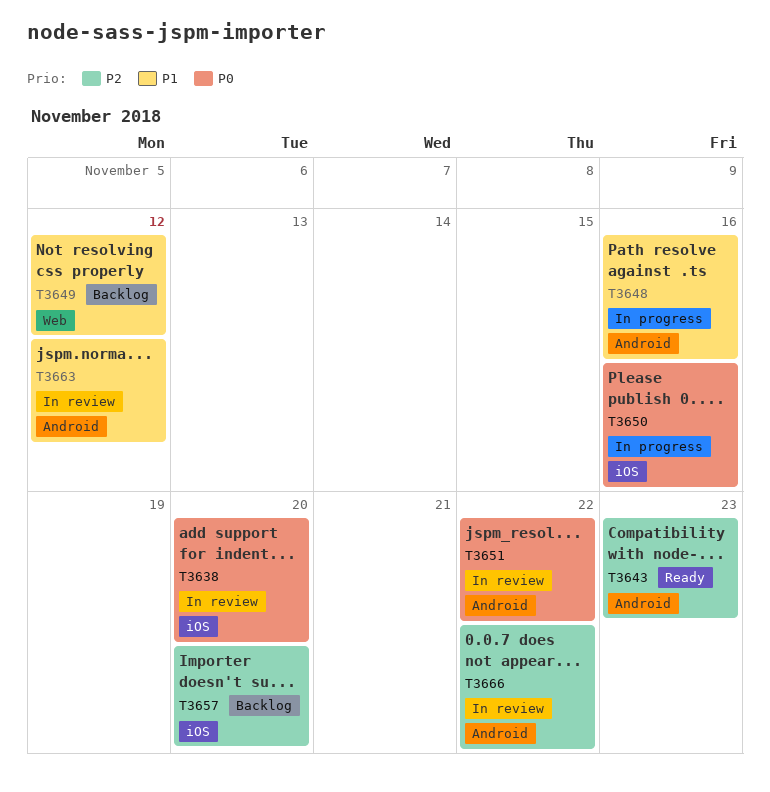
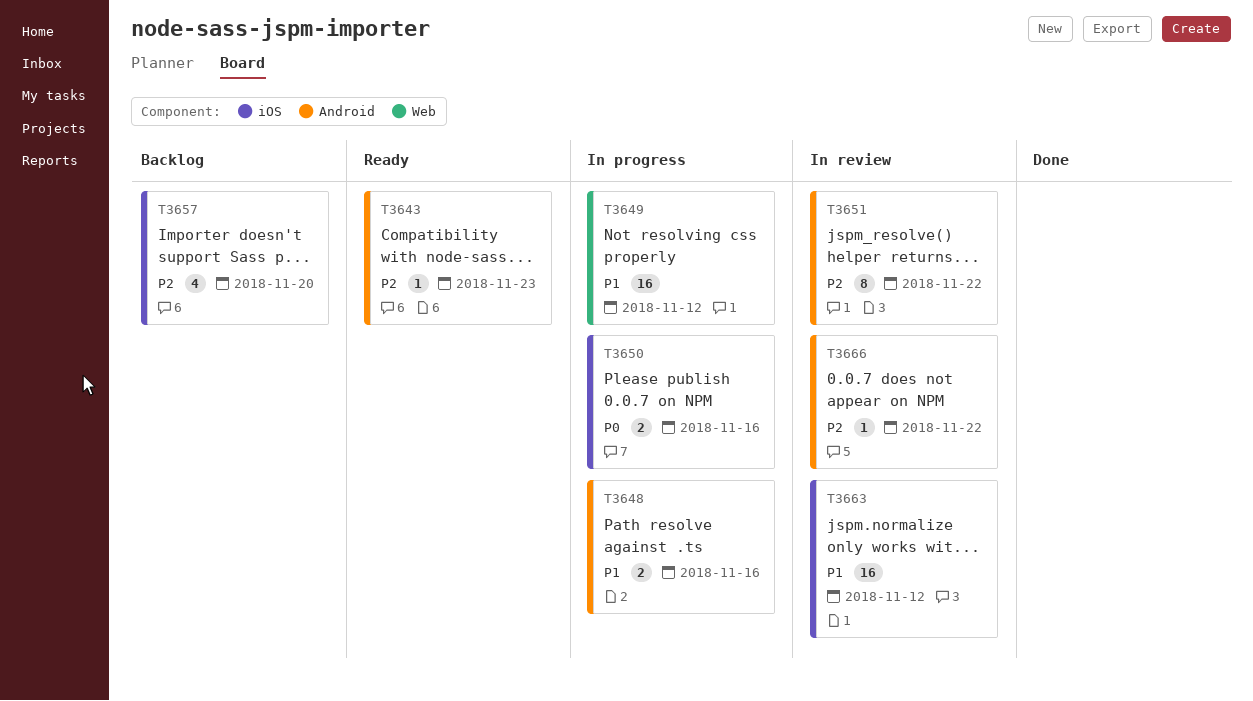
T3638: present -> none
T3649, status: Backlog -> In progress
T3651, priority: P0 -> P2
T3663, label: Android -> iOS

